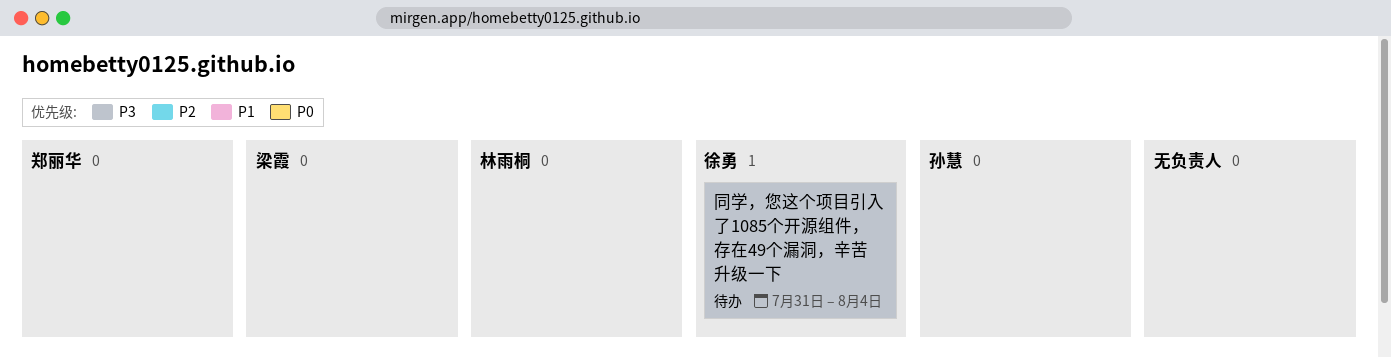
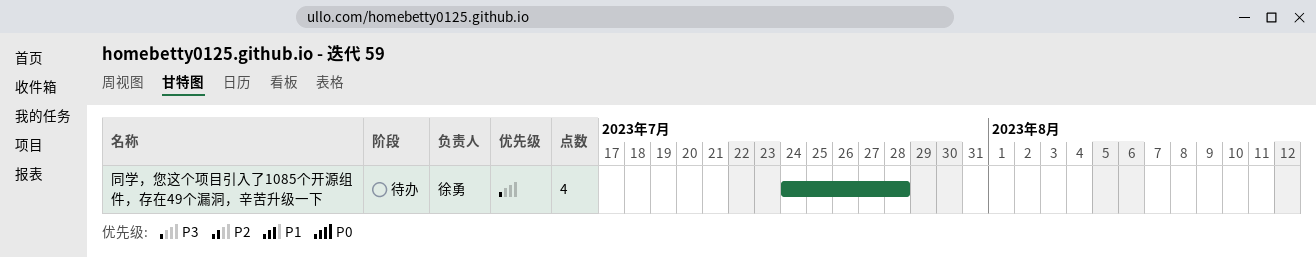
同学，您这个项目引入了1085个开源组件，存在49个漏洞，辛苦升级一下, start: Jul 31 -> Jul 24
同学，您这个项目引入了1085个开源组件，存在49个漏洞，辛苦升级一下, due: Aug 4 -> Jul 28

